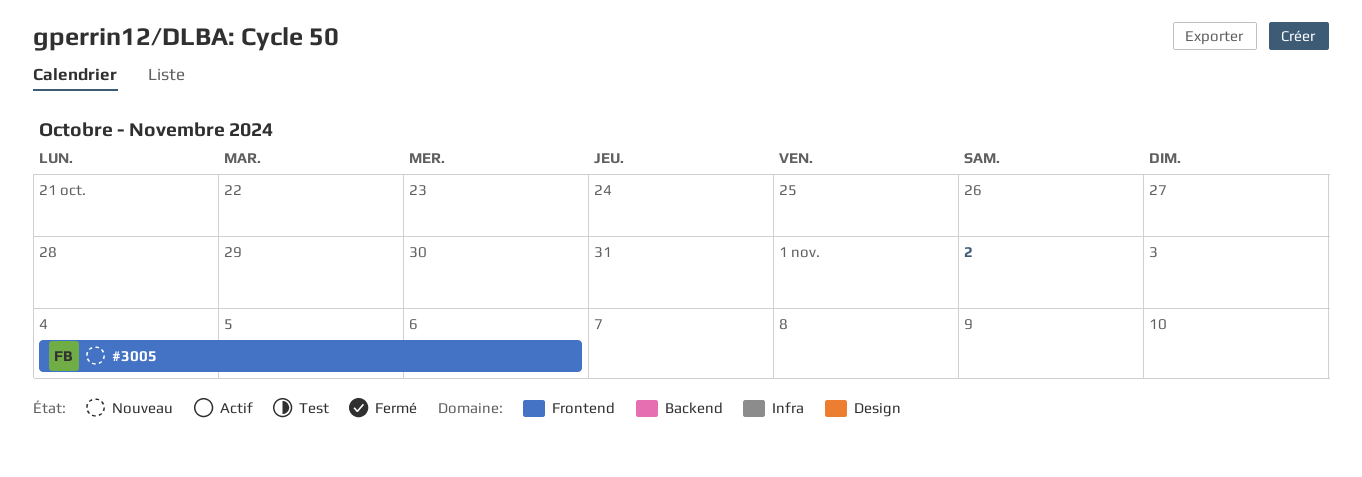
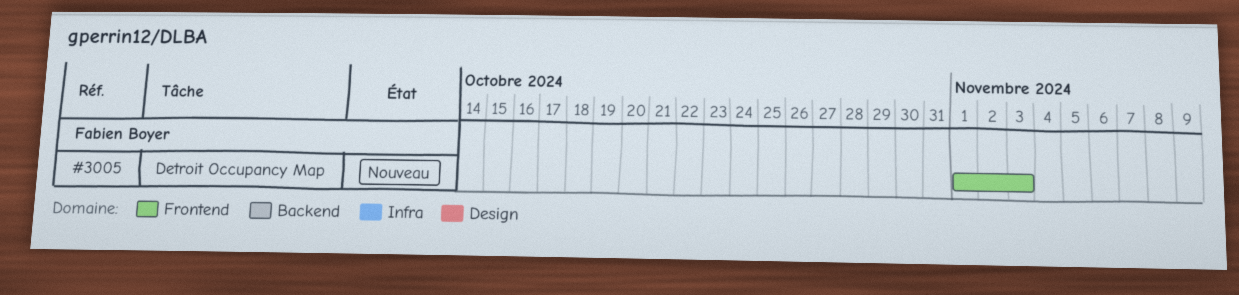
#3005, start: Nov 4 -> Nov 1
#3005, due: Nov 6 -> Nov 3

